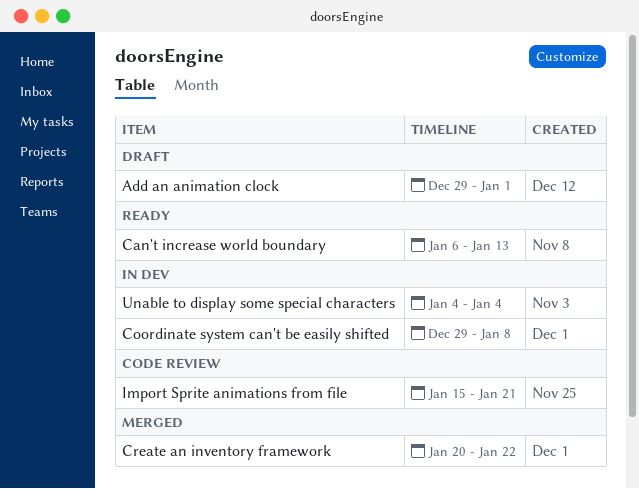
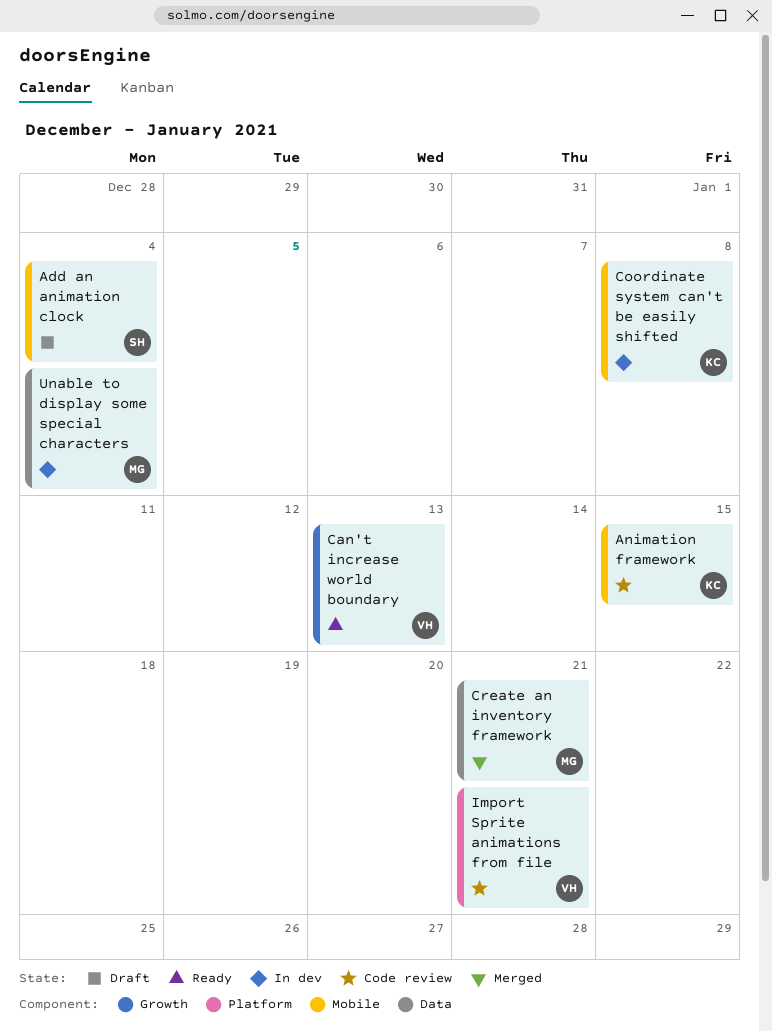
Add an animation clock, due: Jan 1 -> Jan 4
Animation framework: none -> present
Create an inventory framework, due: Jan 22 -> Jan 21

